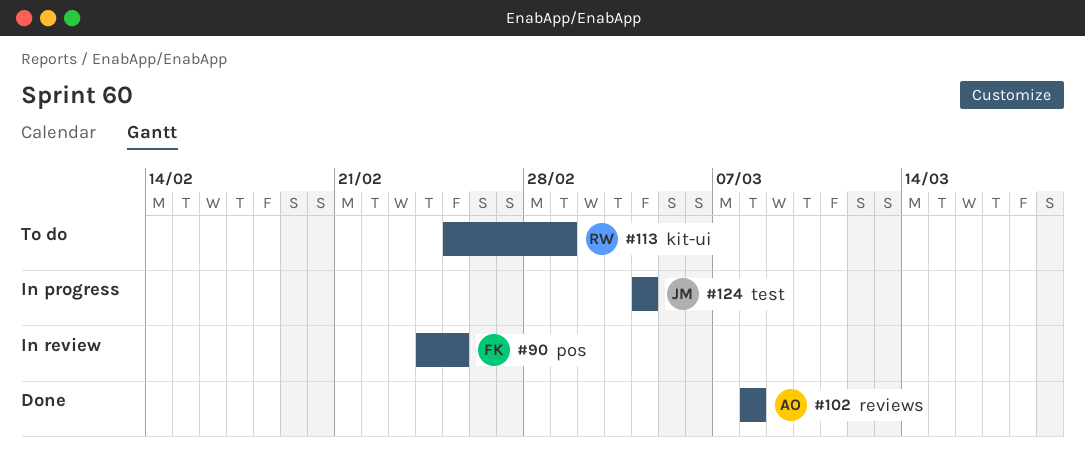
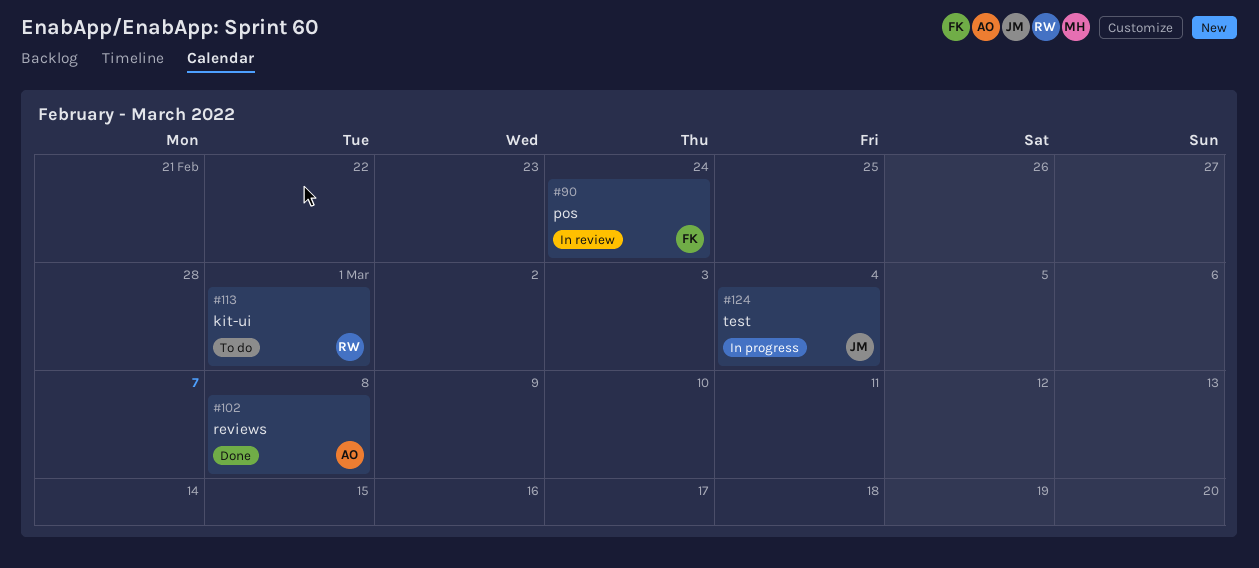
#90, due: Feb 25 -> Feb 24

